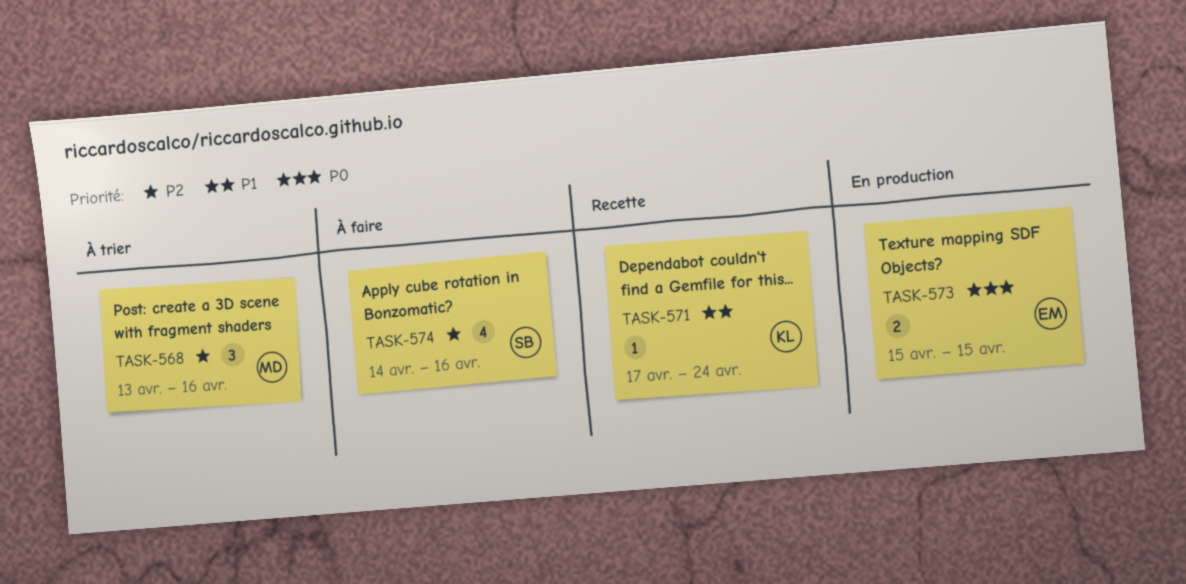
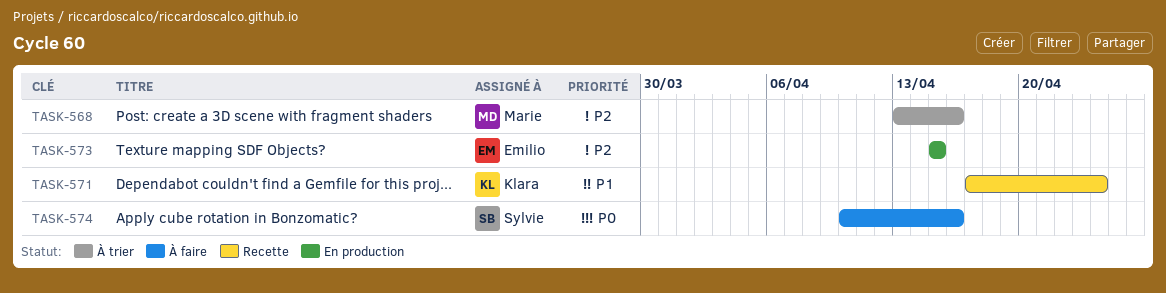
TASK-573, priority: P0 -> P2
TASK-574, priority: P2 -> P0
TASK-574, start: Apr 14 -> Apr 10

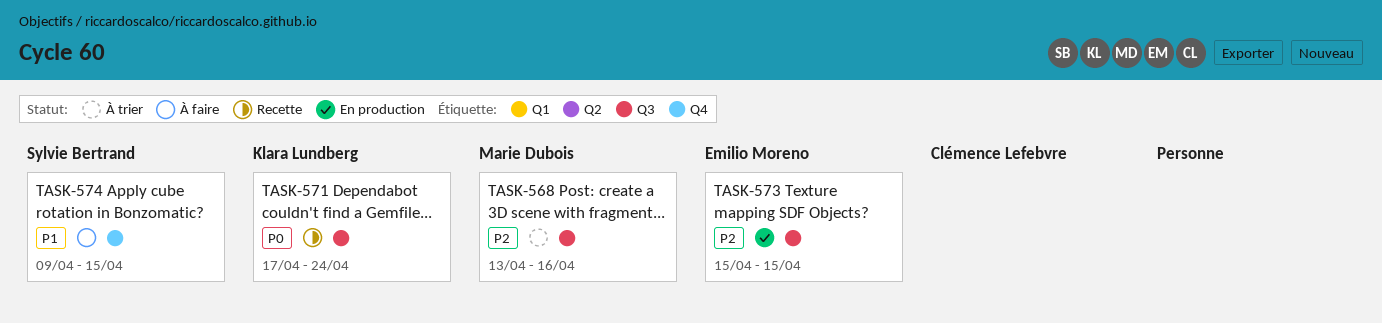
TASK-571, priority: P1 -> P0
TASK-574, priority: P0 -> P1
TASK-574, start: Apr 10 -> Apr 9
TASK-574, due: Apr 16 -> Apr 15

